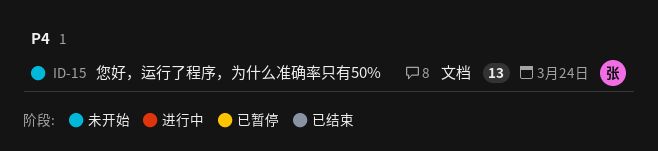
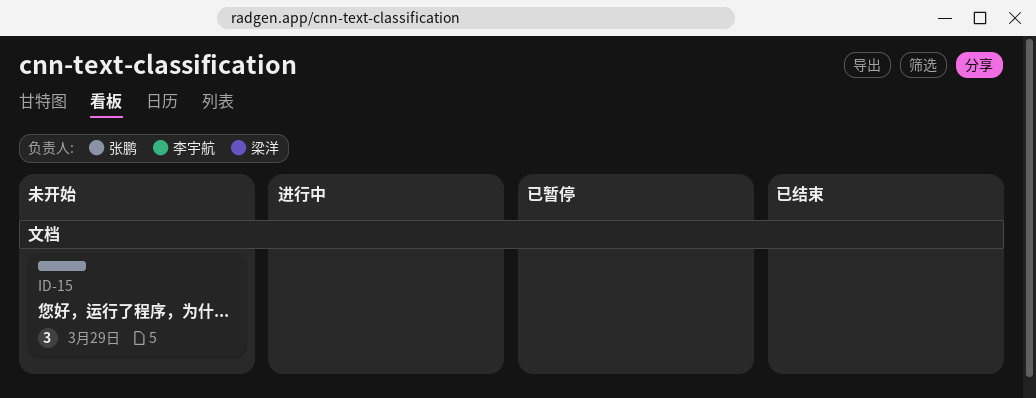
ID-15, estimate: 13 -> 3
ID-15, due: Mar 24 -> Mar 29

